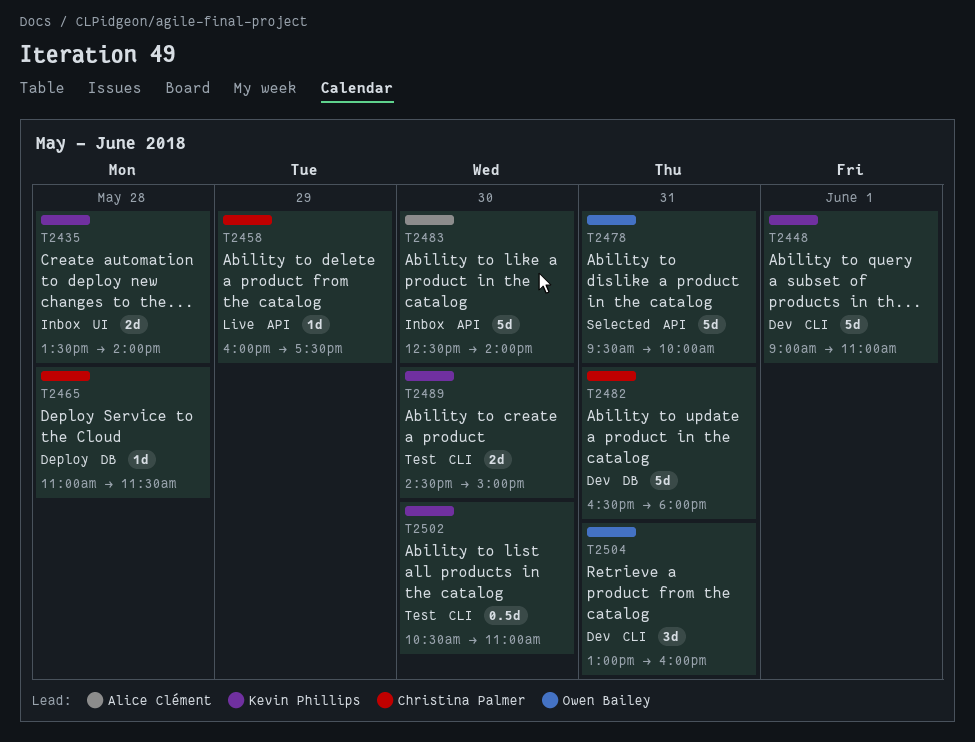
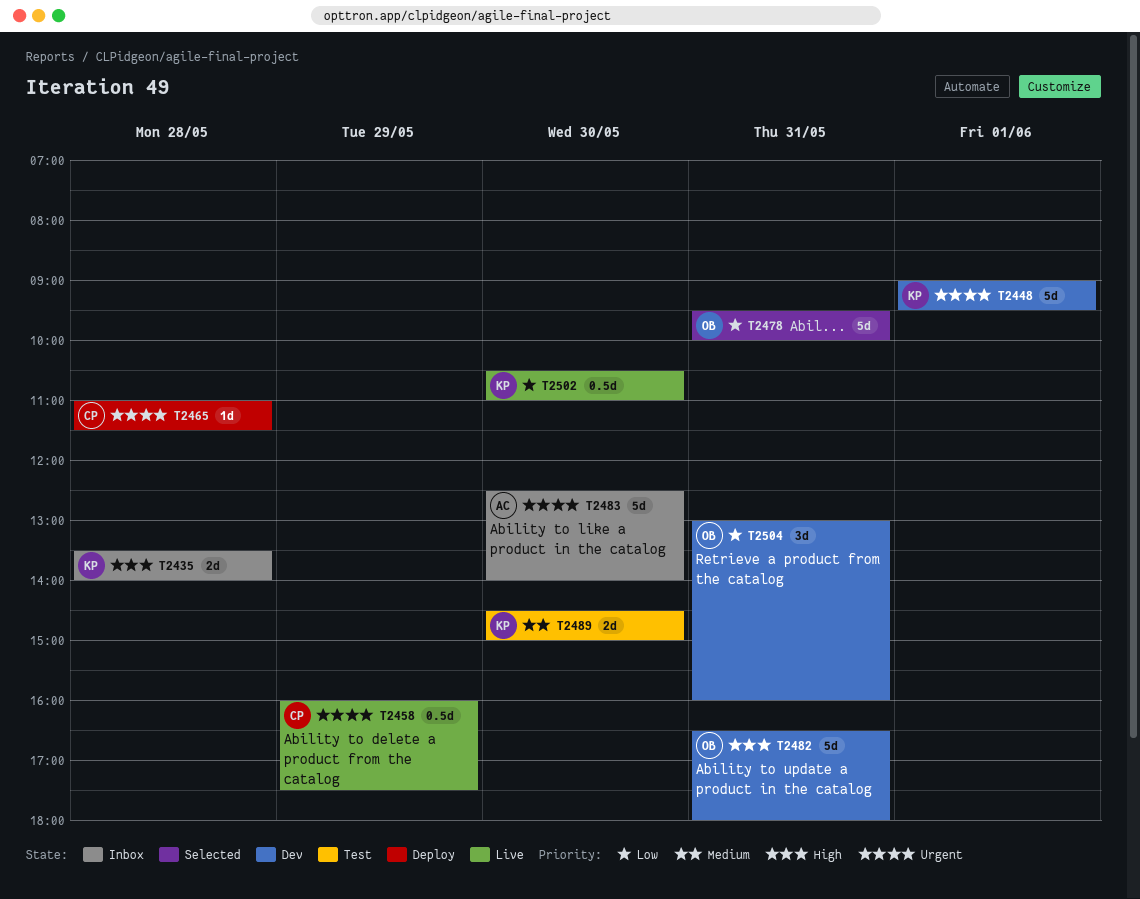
T2448, ends: 11:00 -> 09:30
T2458, estimate: 1d -> 0.5d
T2482, owner: Christina Palmer -> Owen Bailey
T2502, status: Test -> Live

